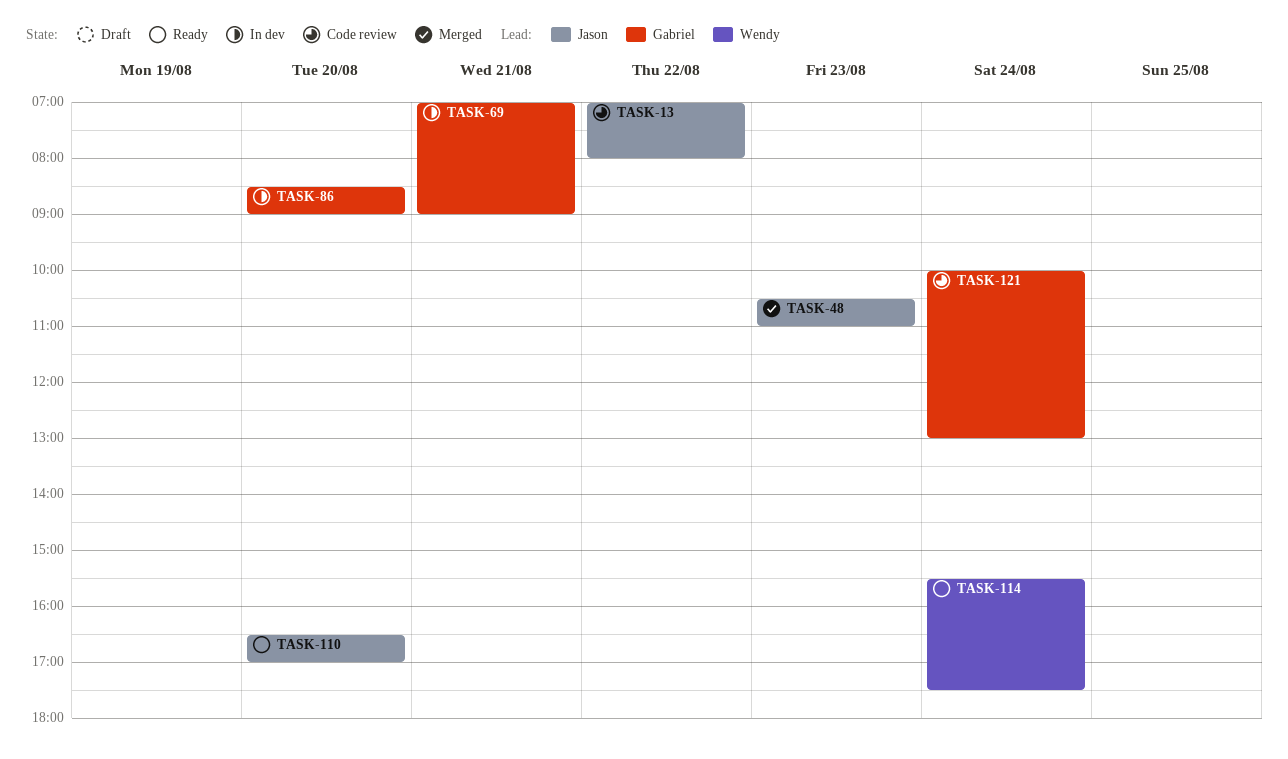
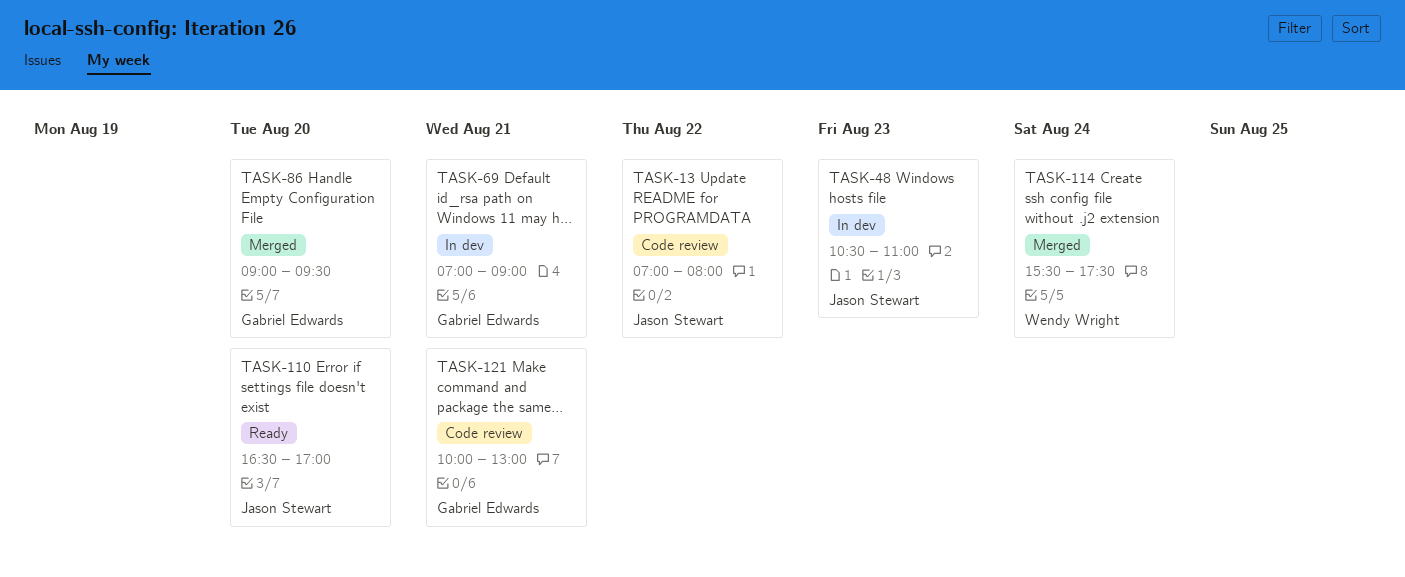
TASK-48, status: Merged -> In dev
TASK-86, status: In dev -> Merged
TASK-86, begins: 08:30 -> 09:00
TASK-86, ends: 09:00 -> 09:30
TASK-114, status: Ready -> Merged
TASK-121, day: Aug 24 -> Aug 21

